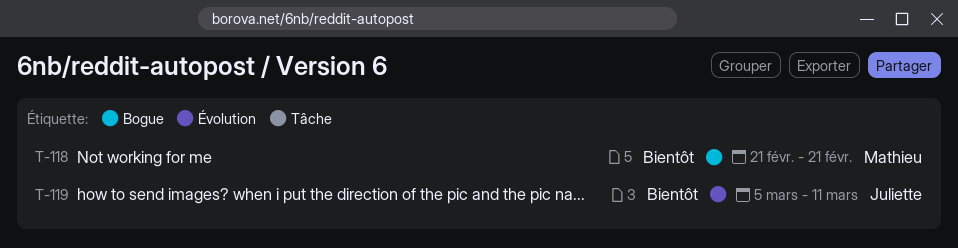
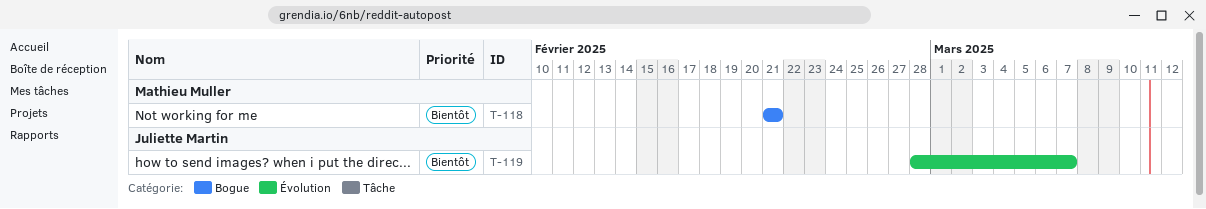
T-119, start: Mar 5 -> Feb 28
T-119, due: Mar 11 -> Mar 7

